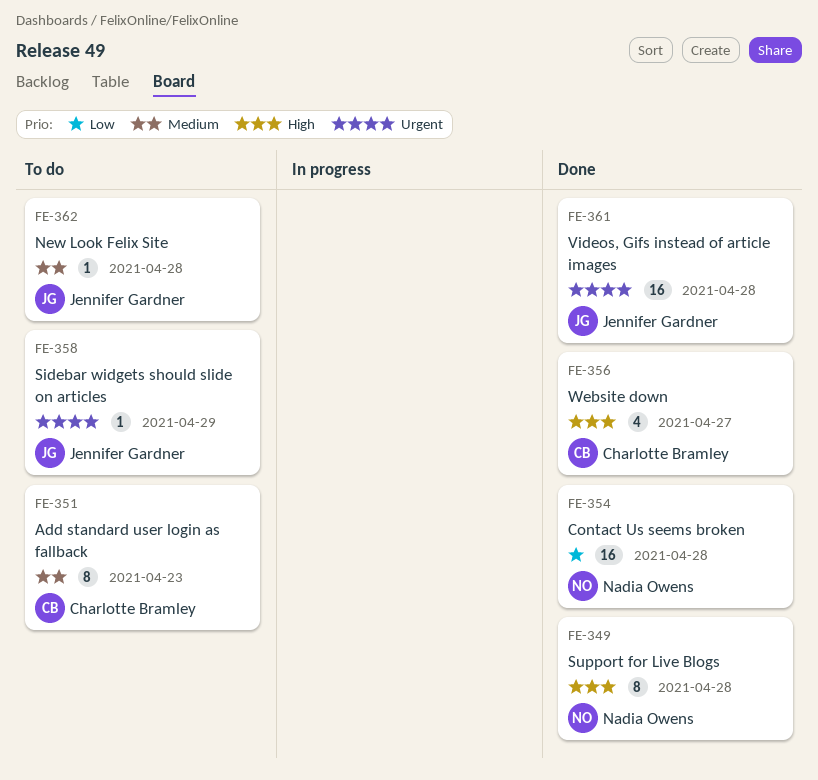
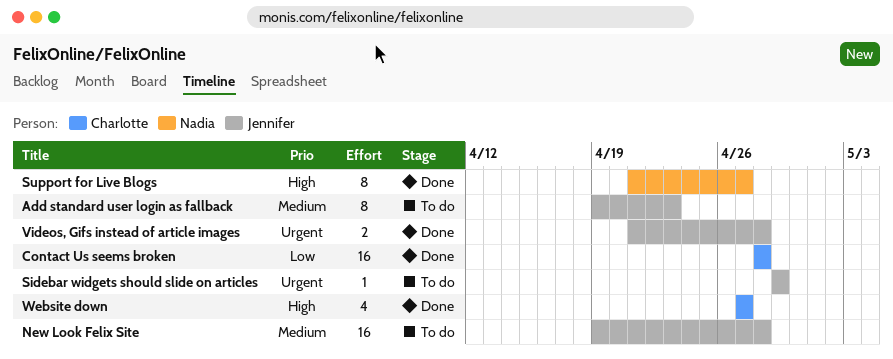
Add standard user login as fallback, owner: Charlotte Bramley -> Jennifer Gardner
Contact Us seems broken, owner: Nadia Owens -> Charlotte Bramley
New Look Felix Site, estimate: 1 -> 16
Support for Live Blogs, due: Apr 28 -> Apr 27
Videos, Gifs instead of article images, estimate: 16 -> 2

